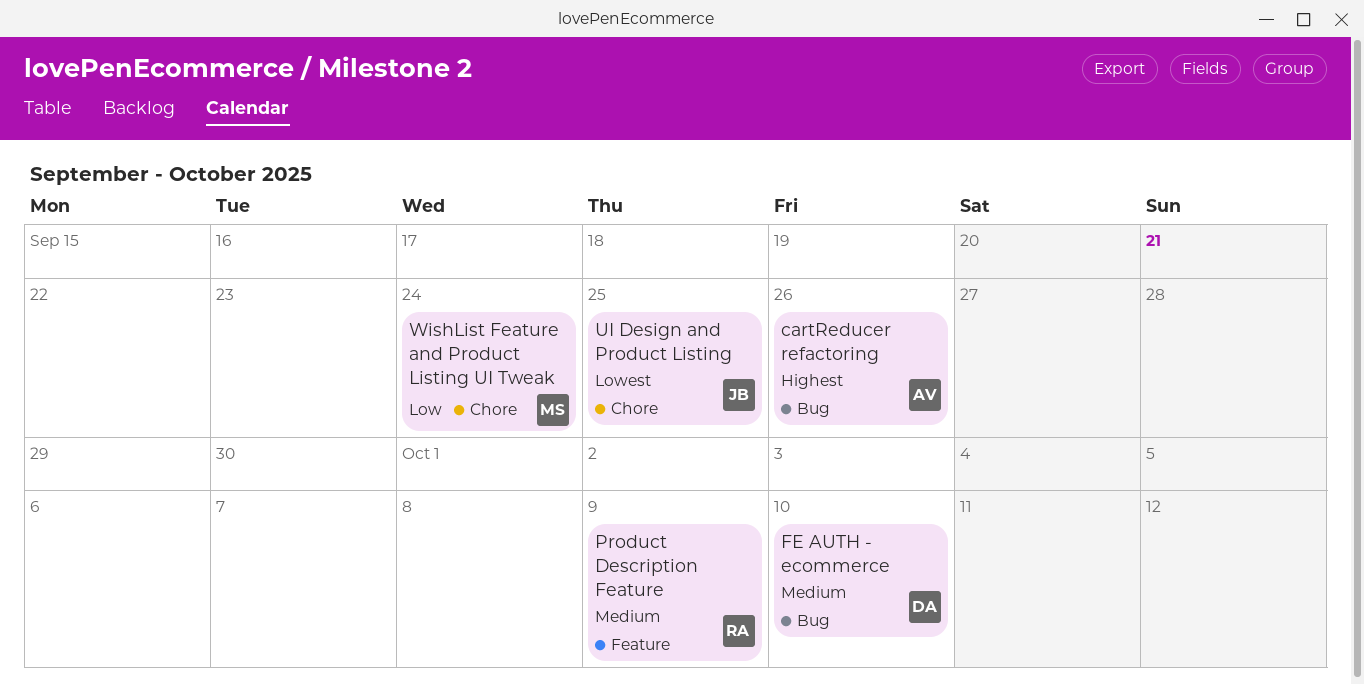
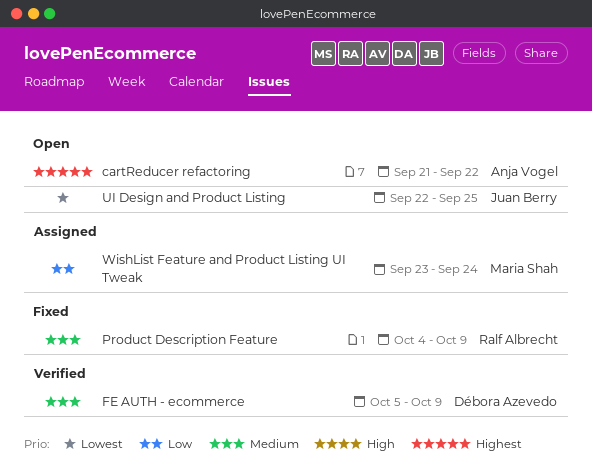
cartReducer refactoring, due: Sep 26 -> Sep 22
FE AUTH - ecommerce, due: Oct 10 -> Oct 9

